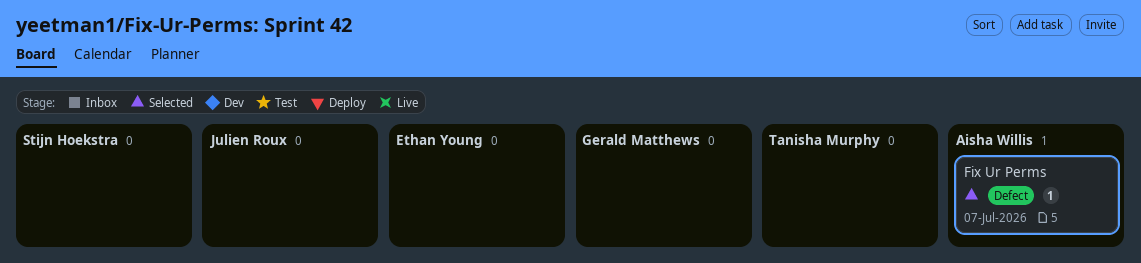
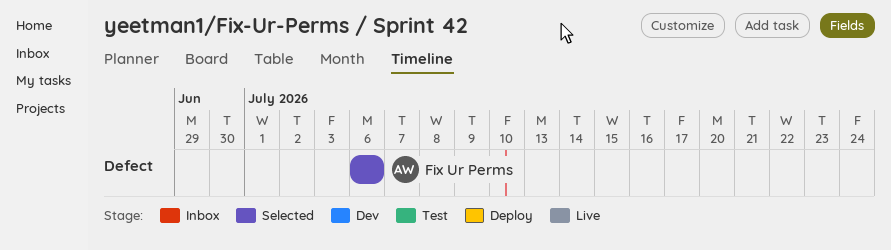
Fix Ur Perms, due: Jul 7 -> Jul 6

